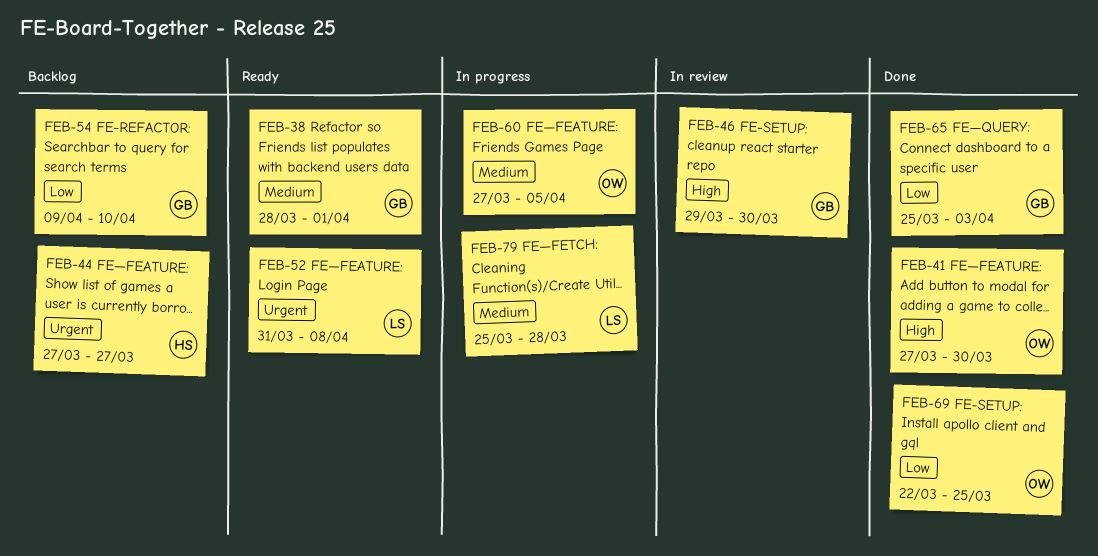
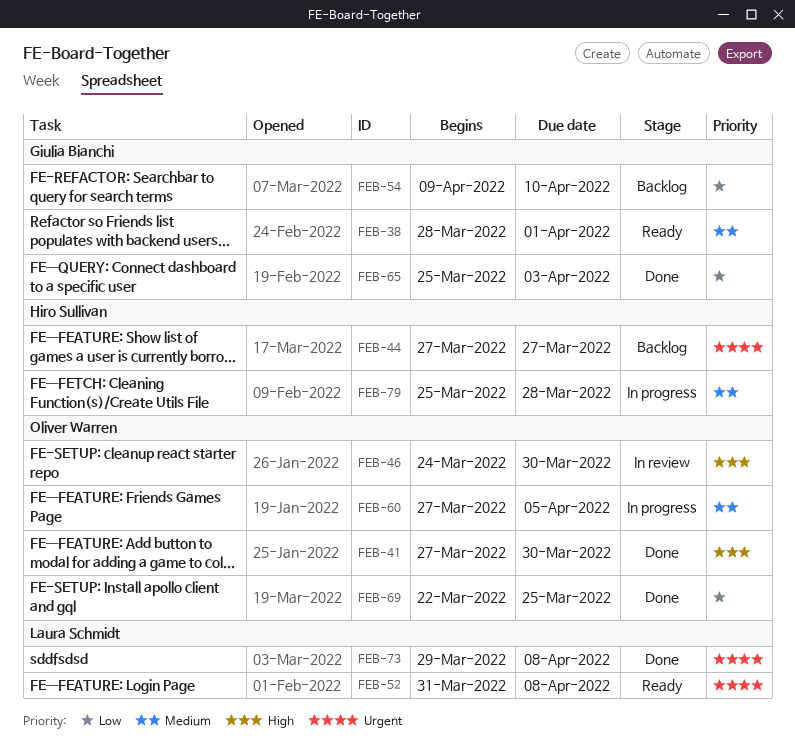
FEB-46, owner: Giulia Bianchi -> Oliver Warren
FEB-46, start: Mar 29 -> Mar 24
FEB-73: none -> present
FEB-79, owner: Laura Schmidt -> Hiro Sullivan

